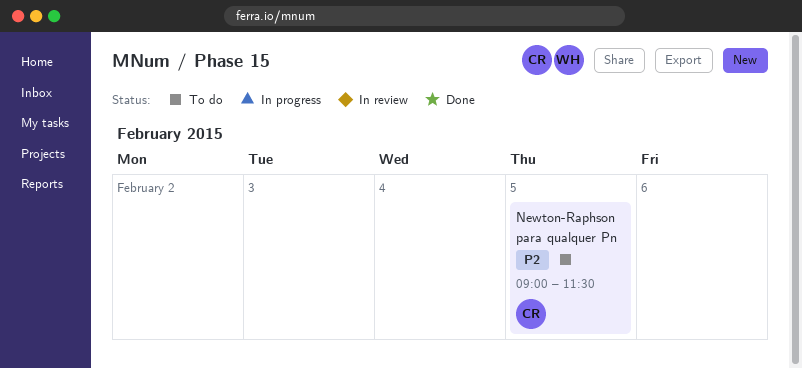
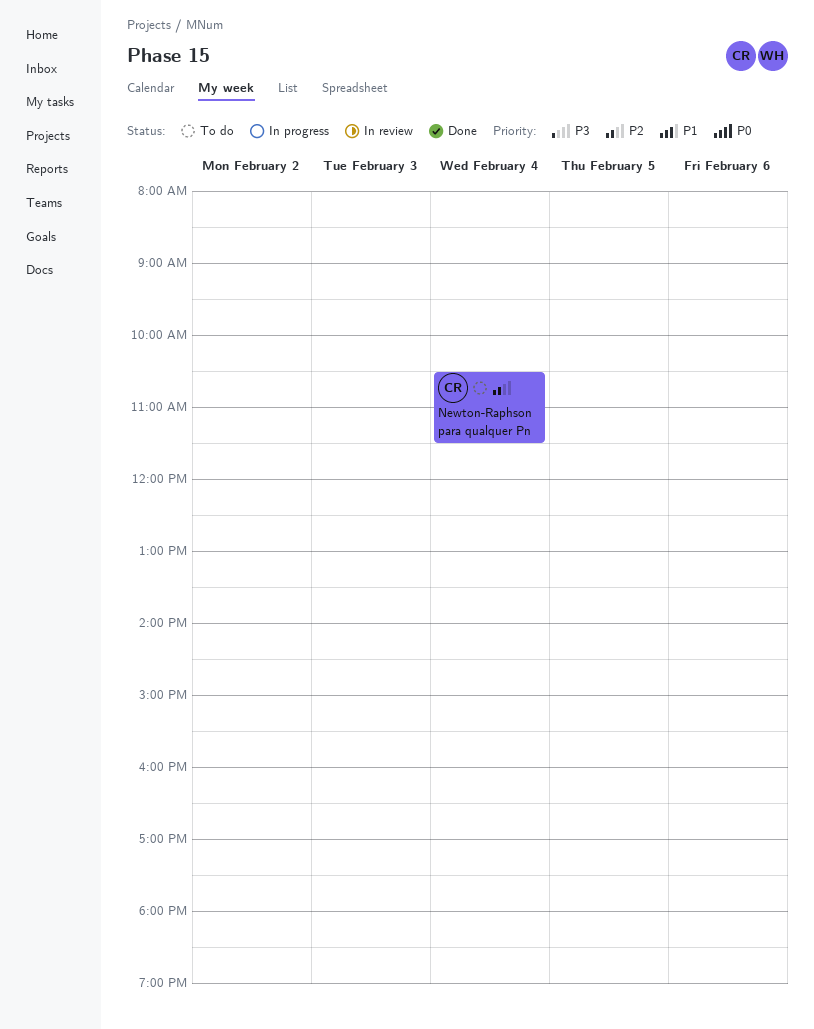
Newton-Raphson para qualquer Pn, day: Feb 5 -> Feb 4
Newton-Raphson para qualquer Pn, begins: 09:00 -> 10:30

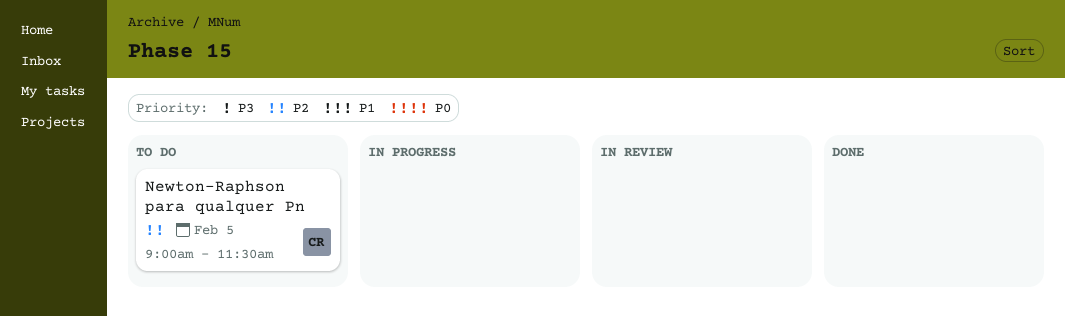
Newton-Raphson para qualquer Pn, day: Feb 4 -> Feb 5
Newton-Raphson para qualquer Pn, begins: 10:30 -> 09:00

